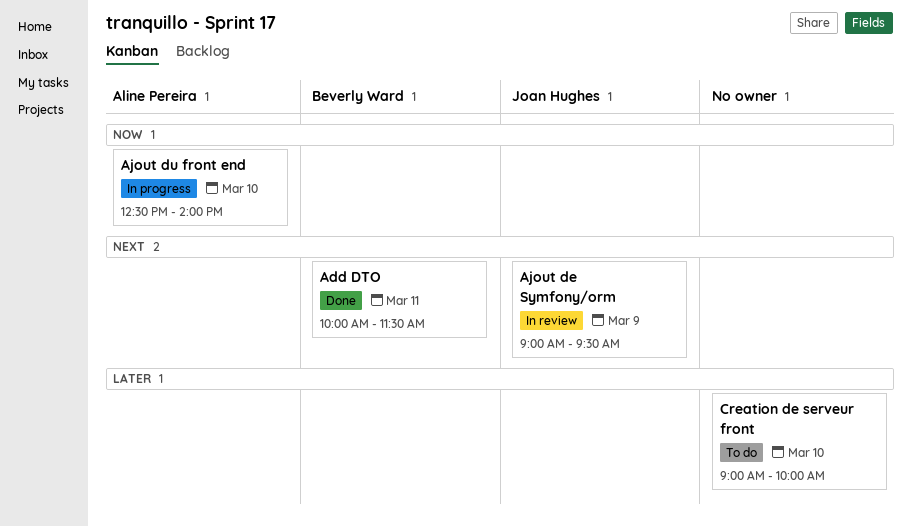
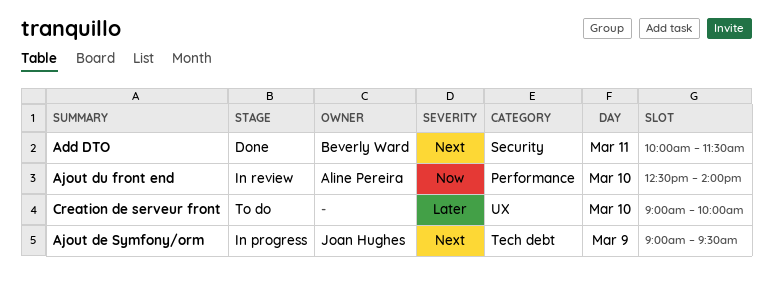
Ajout de Symfony/orm, status: In review -> In progress
Ajout du front end, status: In progress -> In review

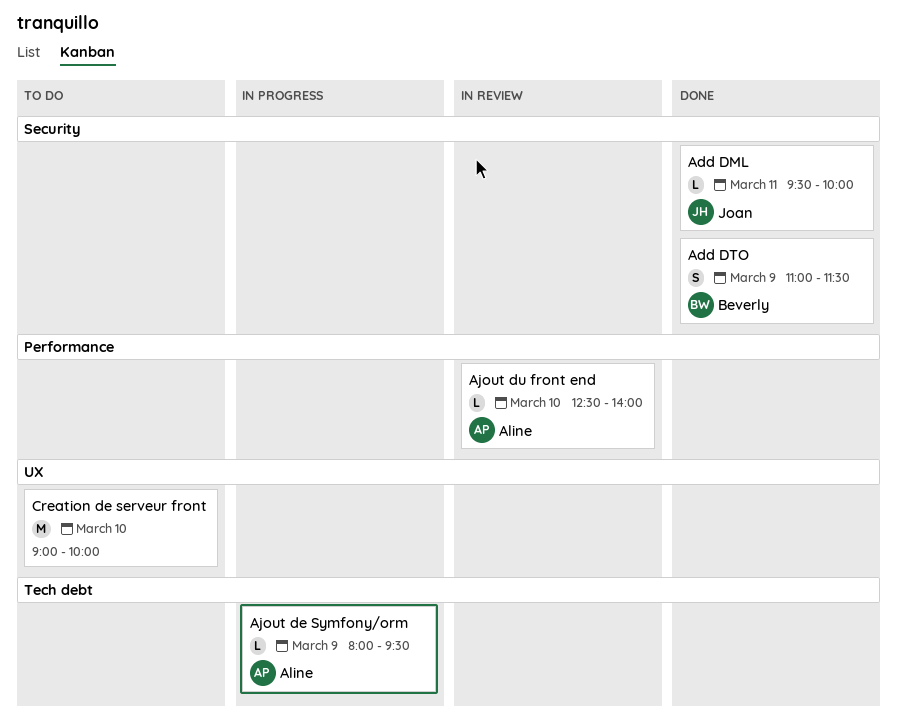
Add DML: none -> present
Add DTO, day: Mar 11 -> Mar 9
Add DTO, begins: 10:00 -> 11:00
Ajout de Symfony/orm, owner: Joan Hughes -> Aline Pereira
Ajout de Symfony/orm, begins: 09:00 -> 08:00

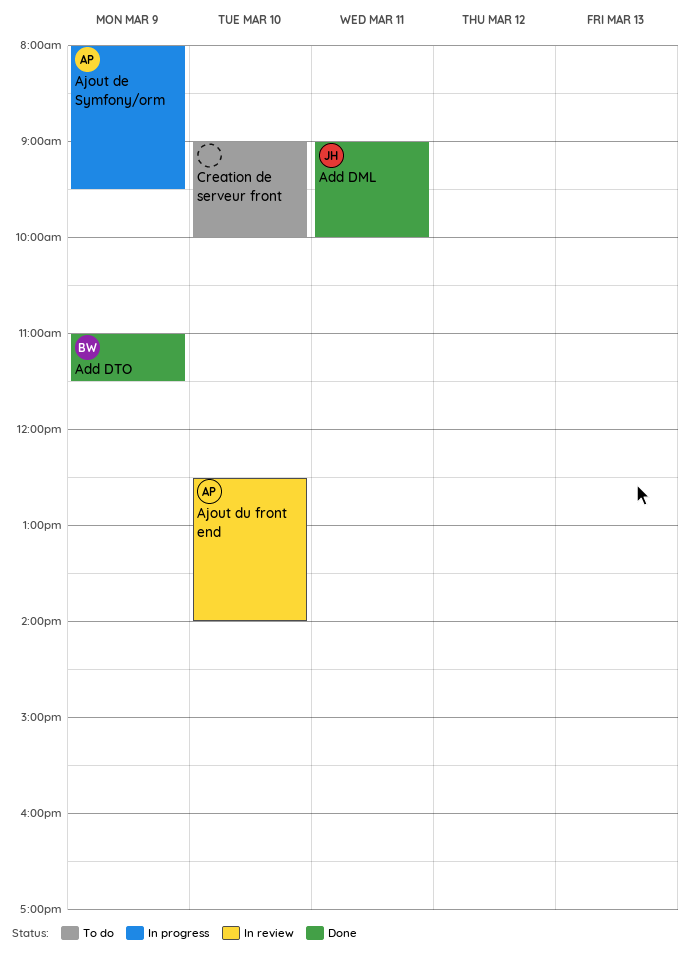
Add DML, begins: 09:30 -> 09:00

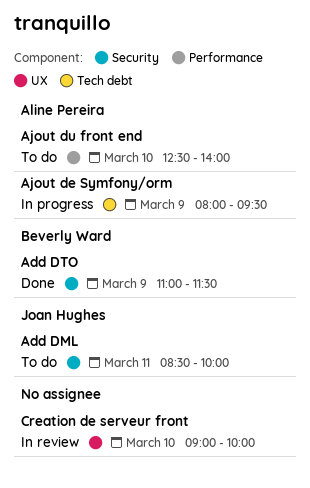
Add DML, status: Done -> To do
Add DML, begins: 09:00 -> 08:30
Ajout du front end, status: In review -> To do
Creation de serveur front, status: To do -> In review

